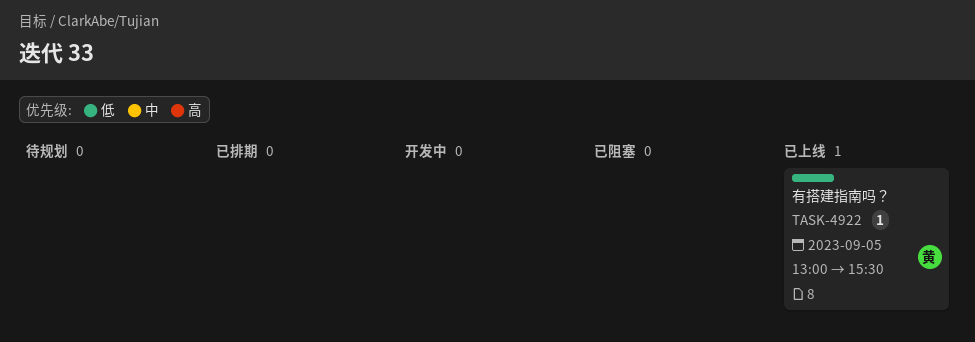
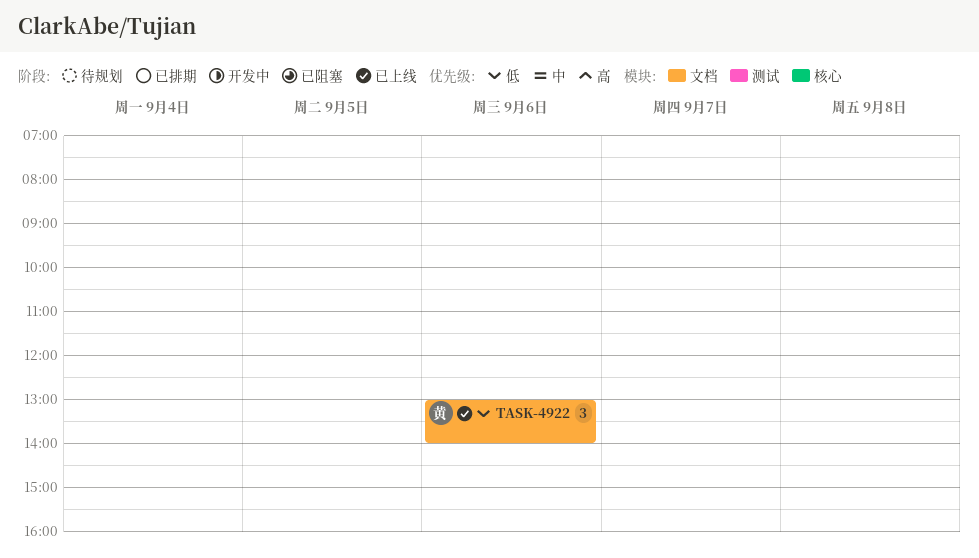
TASK-4922, estimate: 1 -> 3
TASK-4922, day: Sep 5 -> Sep 6
TASK-4922, ends: 15:30 -> 14:00

